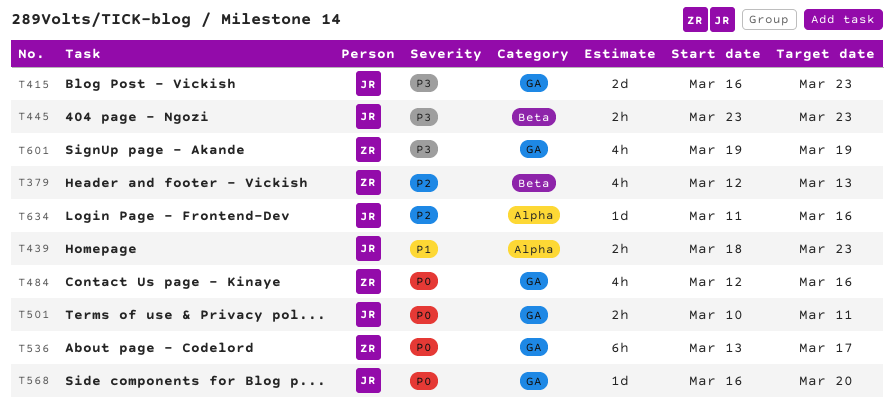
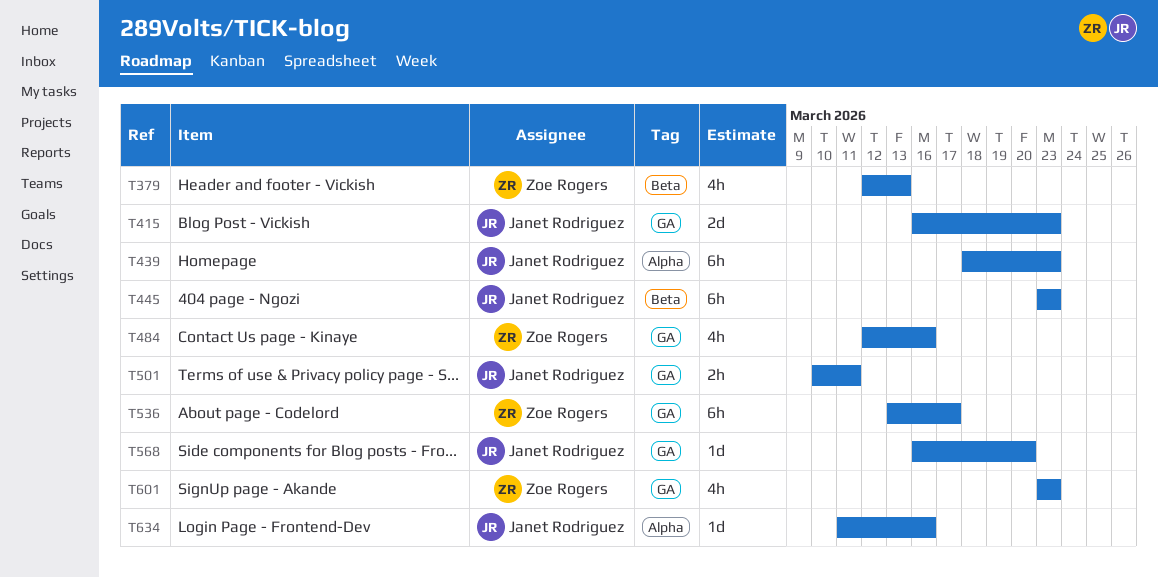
T439, estimate: 2h -> 6h
T445, estimate: 2h -> 6h
T601, start: Mar 19 -> Mar 23
T601, due: Mar 19 -> Mar 23

